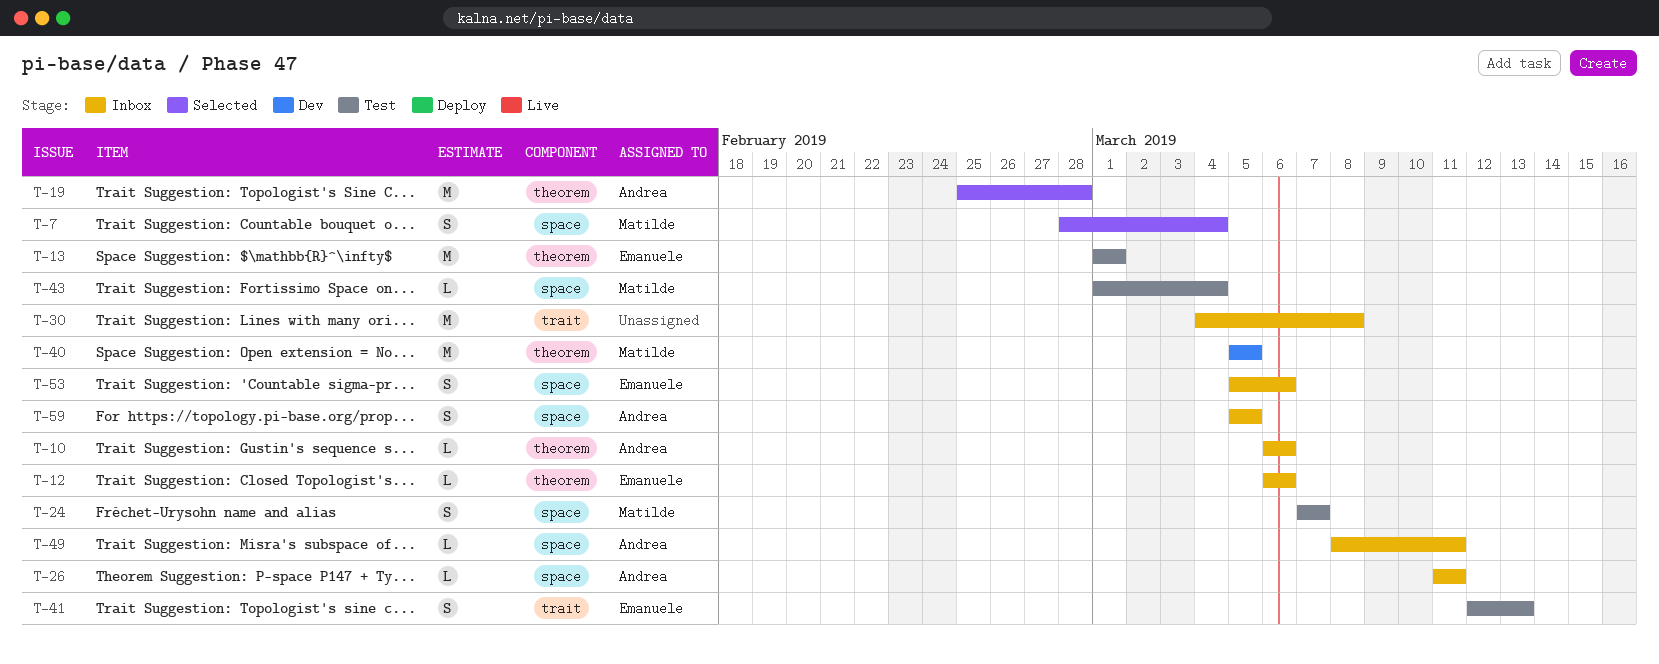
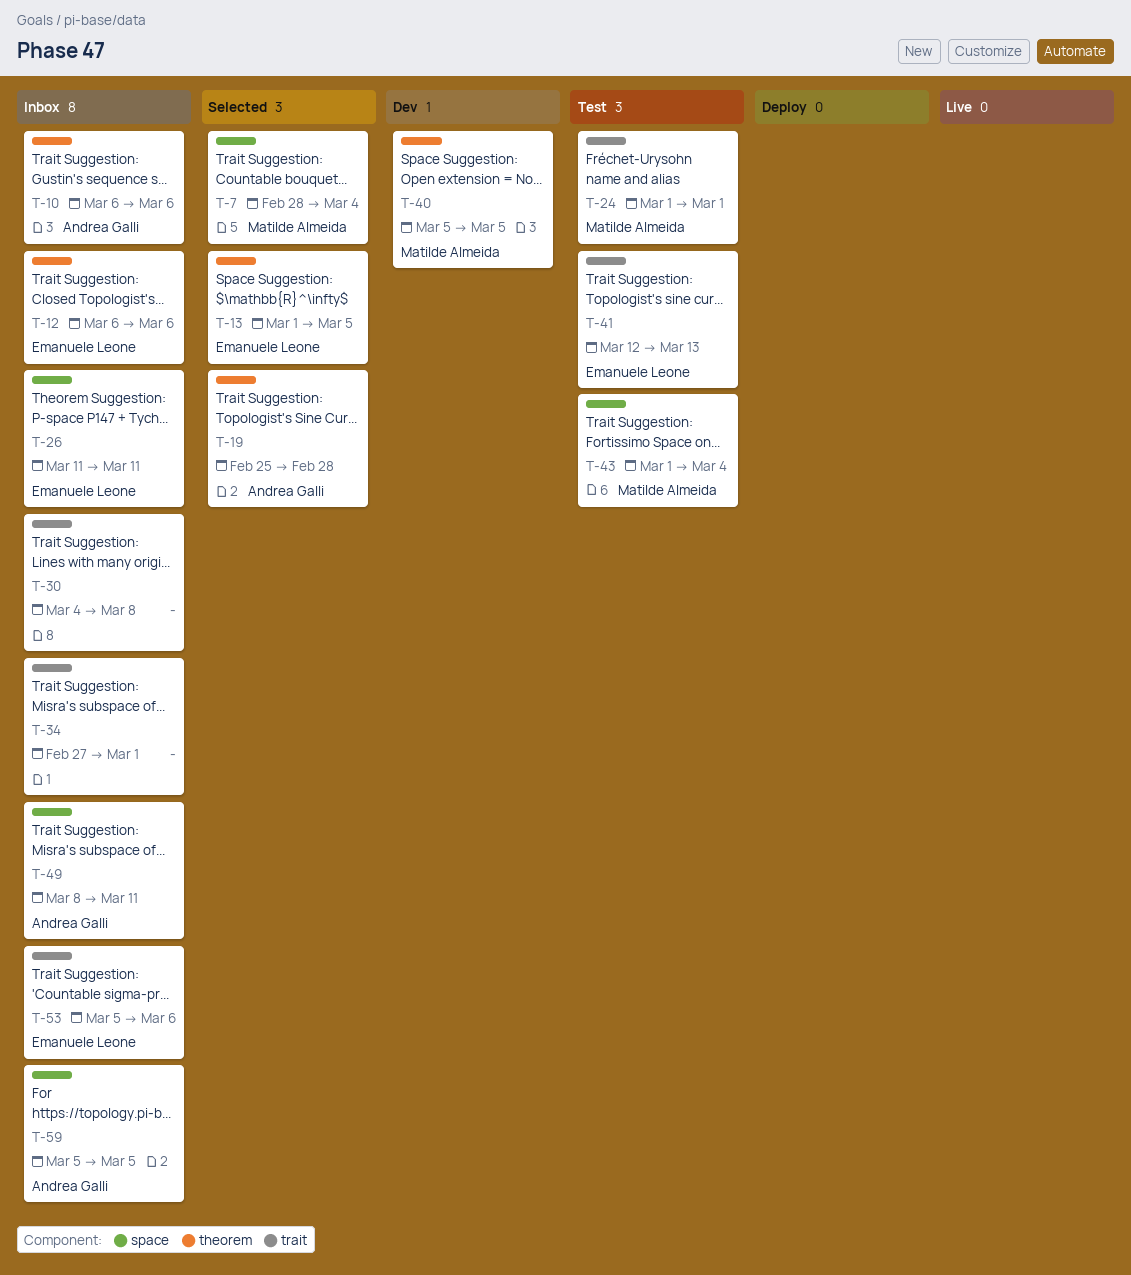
T-13, status: Test -> Selected
T-13, due: Mar 1 -> Mar 5
T-24, label: space -> trait
T-24, start: Mar 7 -> Mar 1
T-24, due: Mar 7 -> Mar 1
T-26, owner: Andrea Galli -> Emanuele Leone
T-34: none -> present
T-53, label: space -> trait

